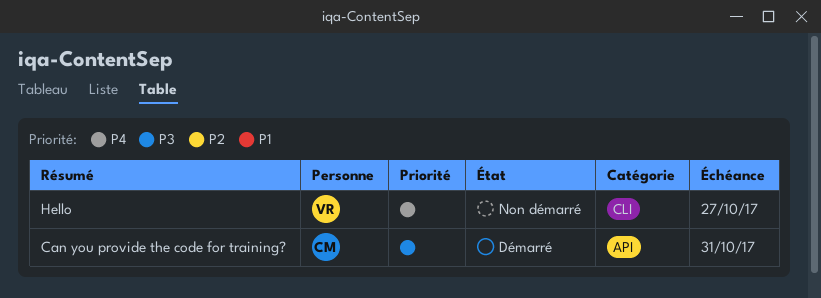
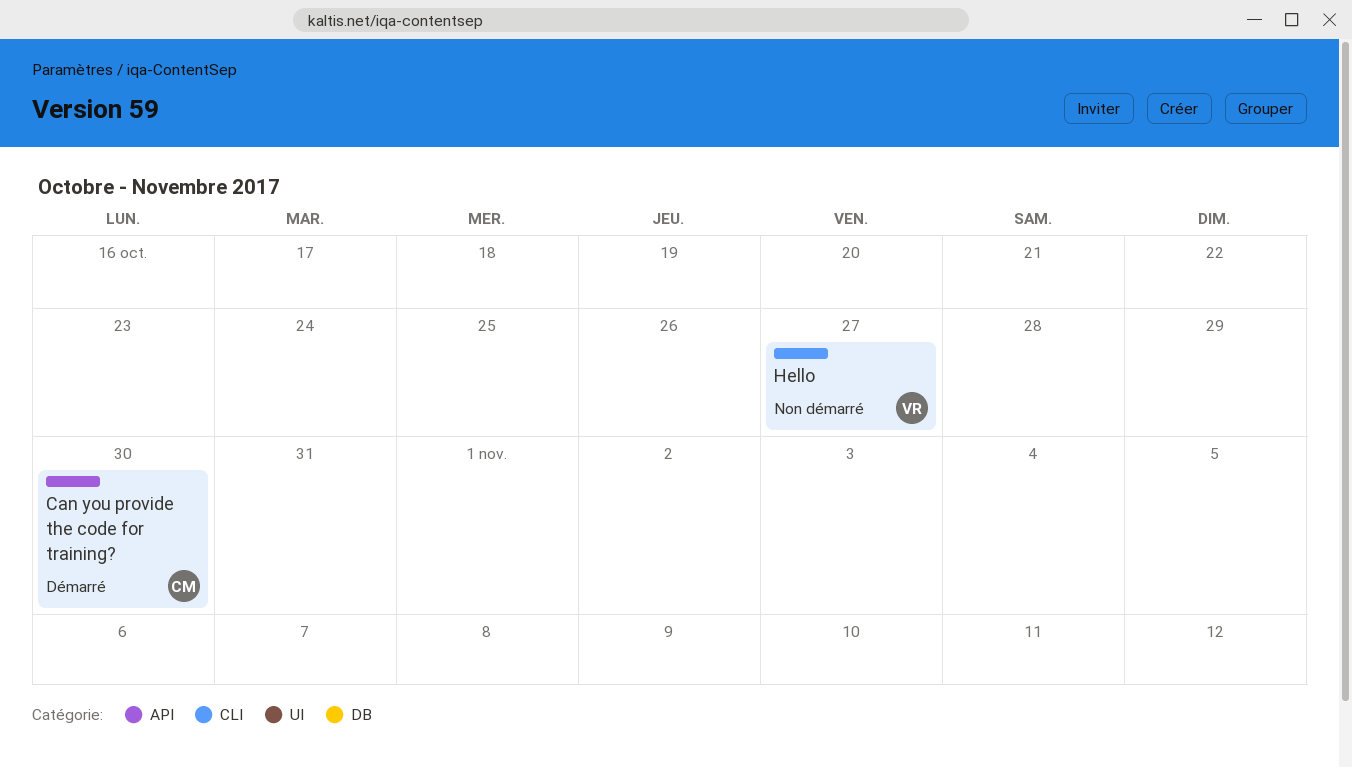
Can you provide the code for training?, due: Oct 31 -> Oct 30

